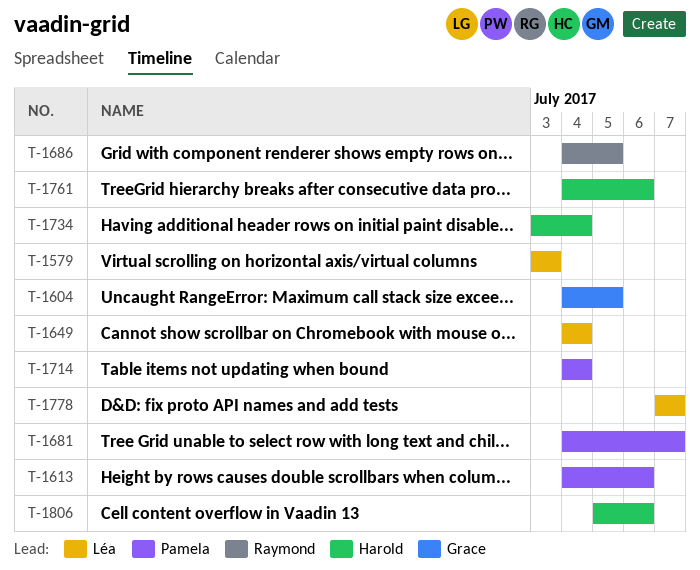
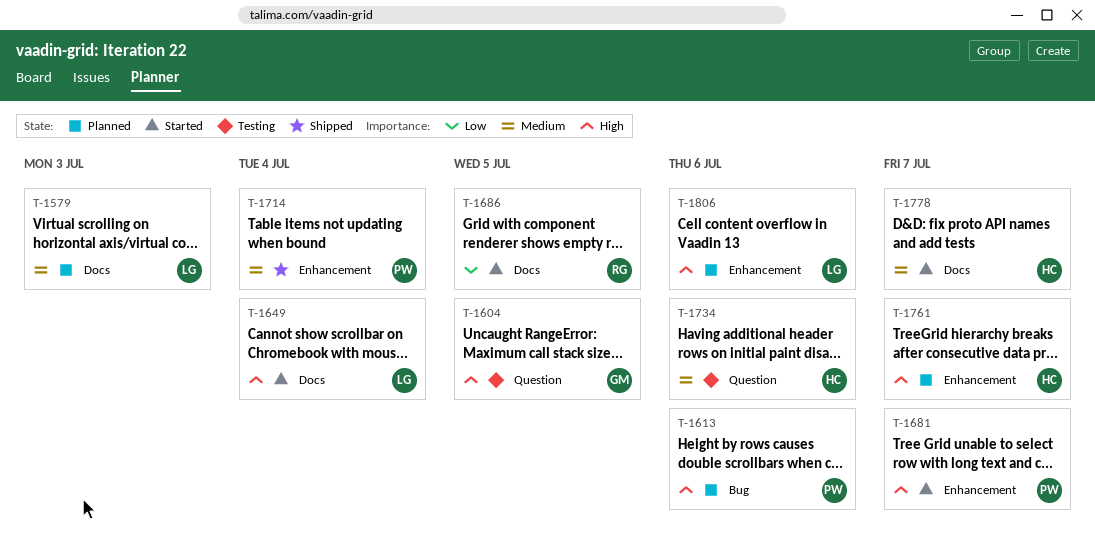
T-1734, due: Jul 4 -> Jul 6
T-1761, due: Jul 6 -> Jul 7
T-1778, owner: Léa -> Harold
T-1806, owner: Harold -> Léa

